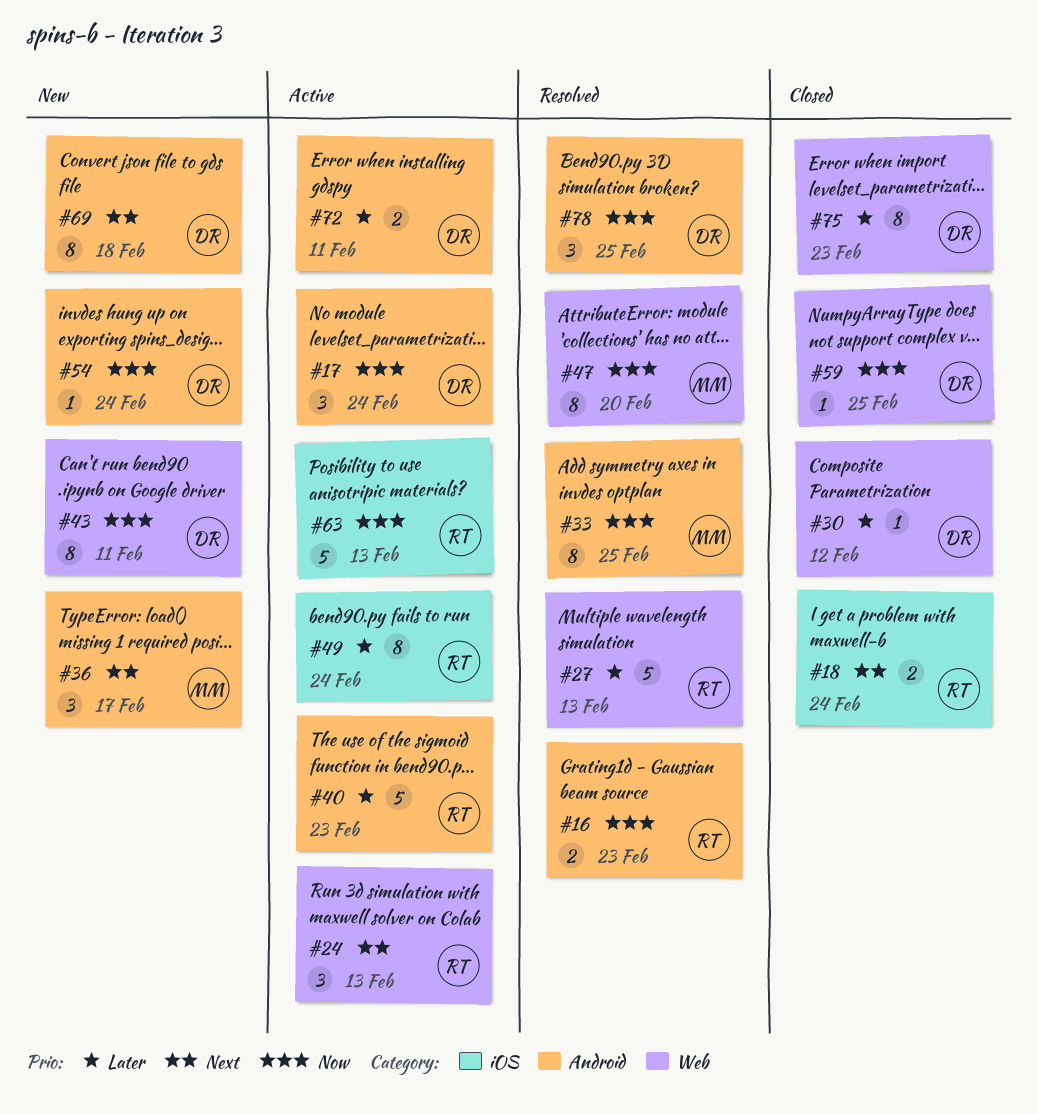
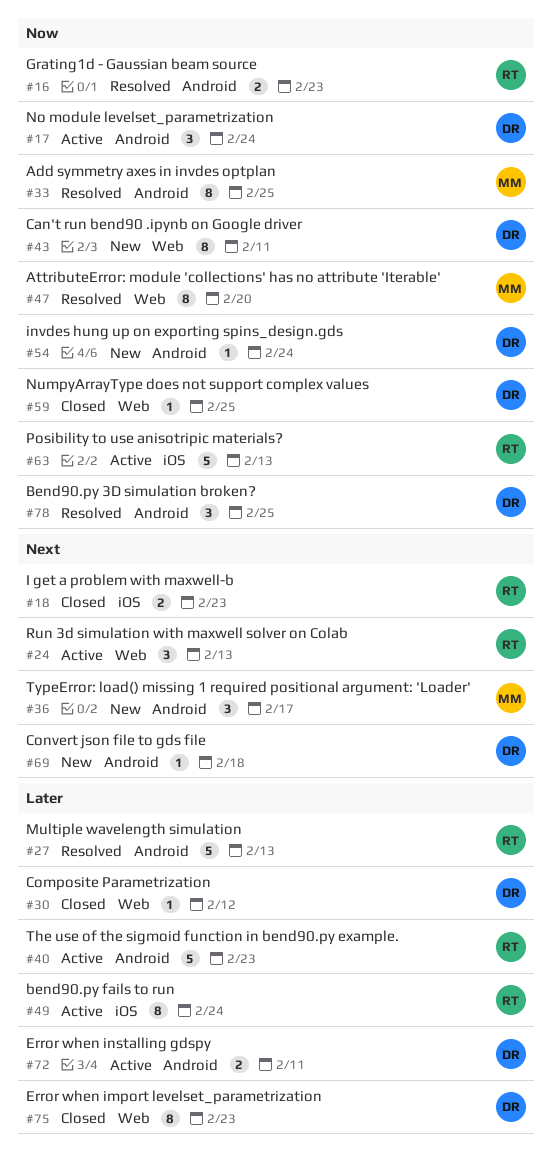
#18, due: Feb 24 -> Feb 23
#27, label: Web -> Android
#69, estimate: 8 -> 1

